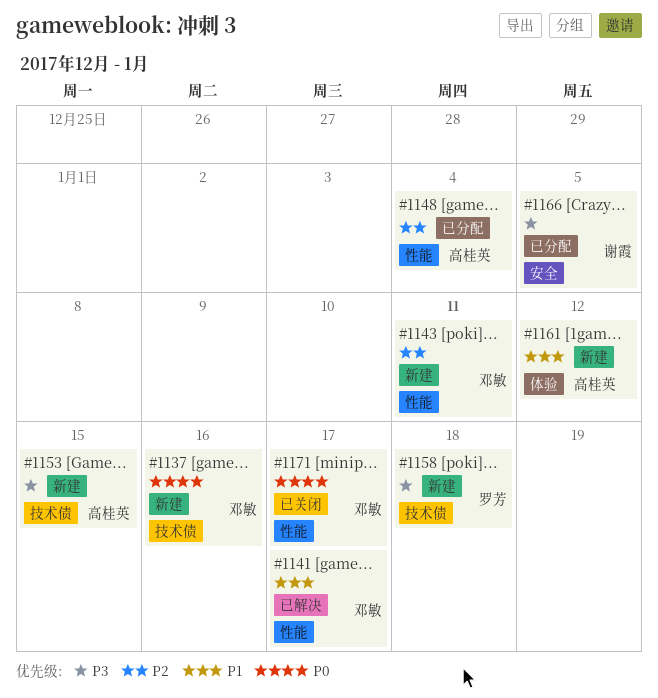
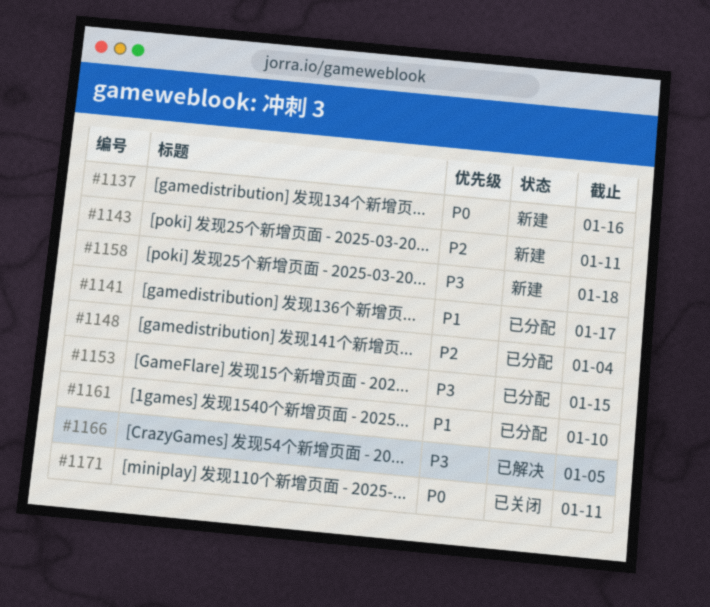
#1141, status: 已解决 -> 已分配
#1153, status: 新建 -> 已分配
#1161, status: 新建 -> 已分配
#1161, due: Jan 12 -> Jan 10
#1166, status: 已分配 -> 已解决
#1171, due: Jan 17 -> Jan 11

